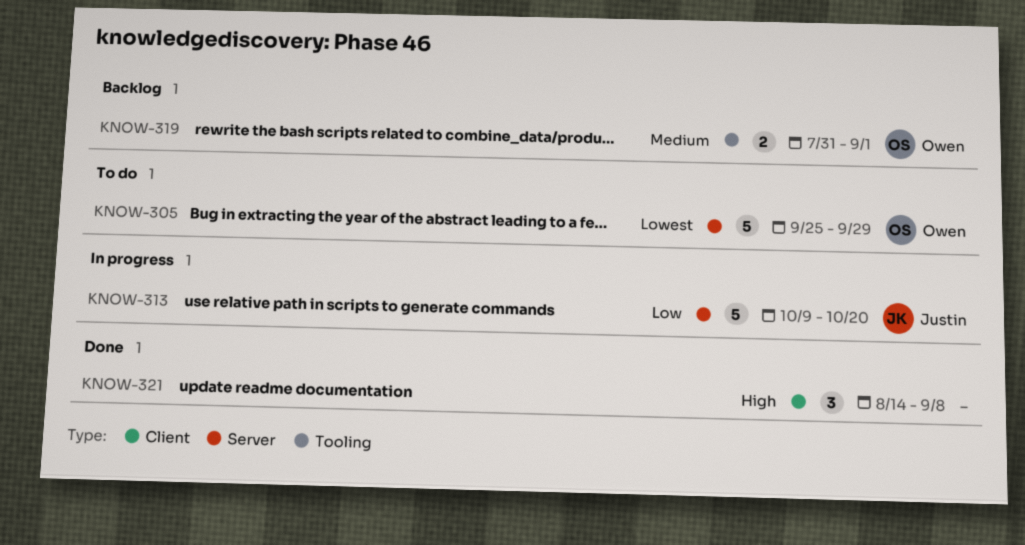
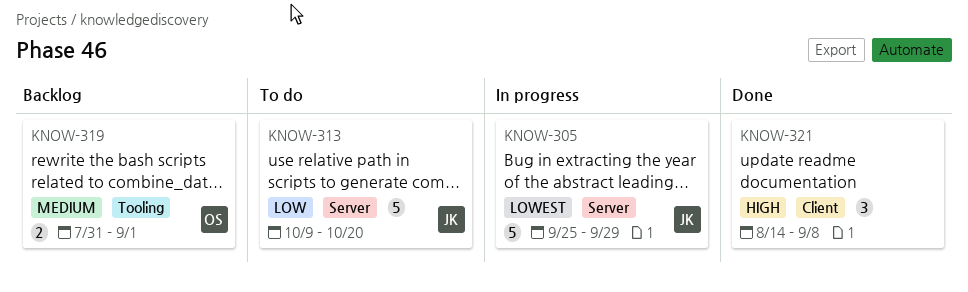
KNOW-305, status: To do -> In progress
KNOW-305, owner: Owen -> Justin
KNOW-313, status: In progress -> To do

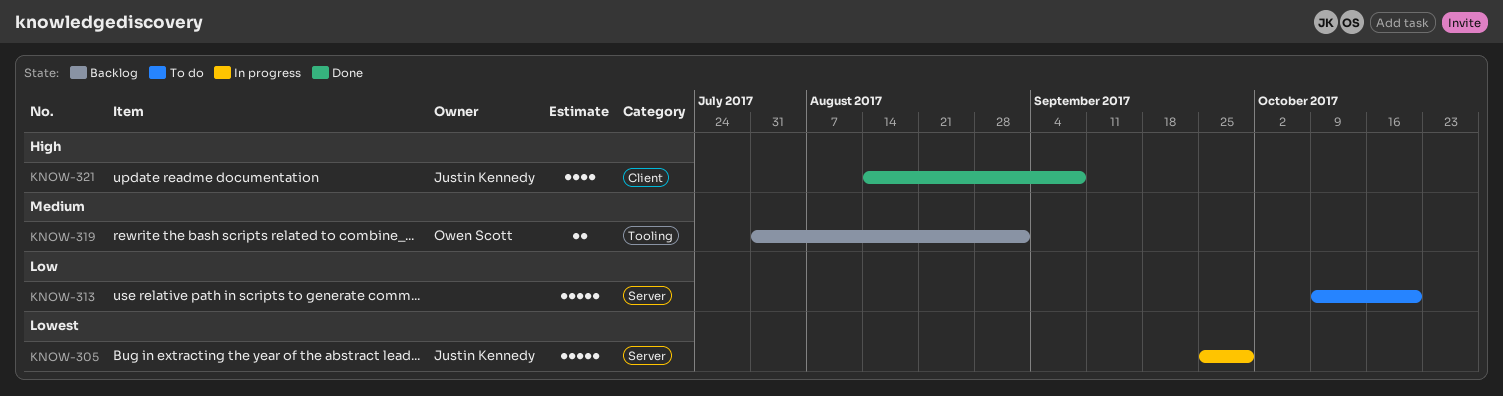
KNOW-313, owner: Justin Kennedy -> none
KNOW-321, owner: none -> Justin Kennedy
KNOW-321, estimate: 3 -> 4

